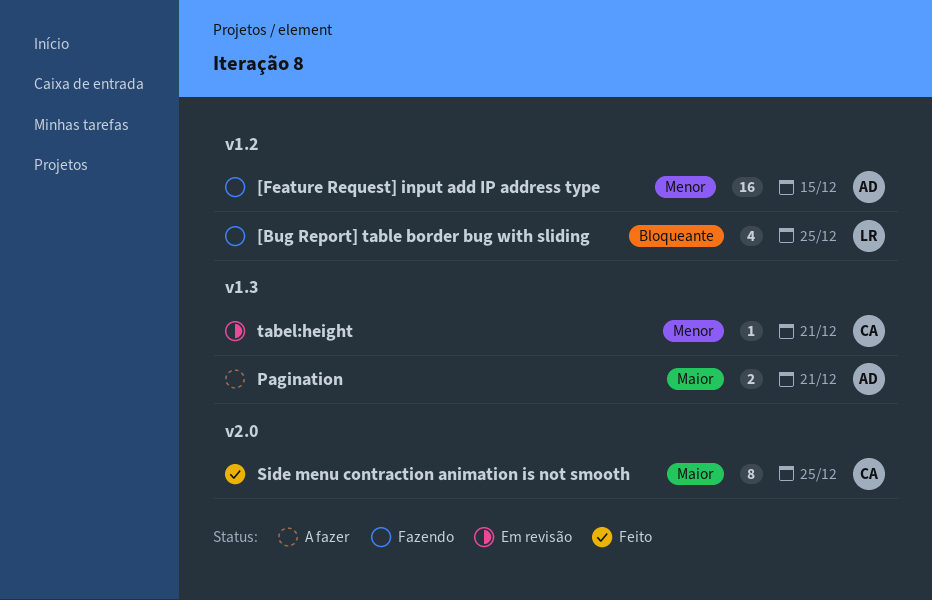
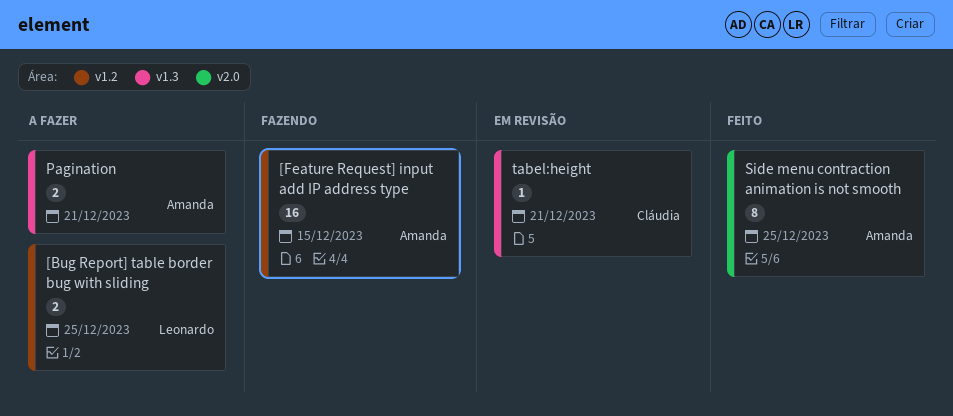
[Bug Report] table border bug with sliding, status: Fazendo -> A fazer
[Bug Report] table border bug with sliding, estimate: 4 -> 2
Side menu contraction animation is not smooth, owner: Cláudia -> Amanda

